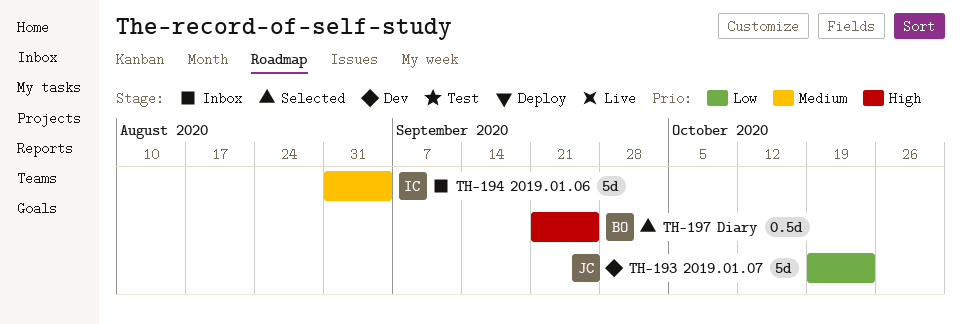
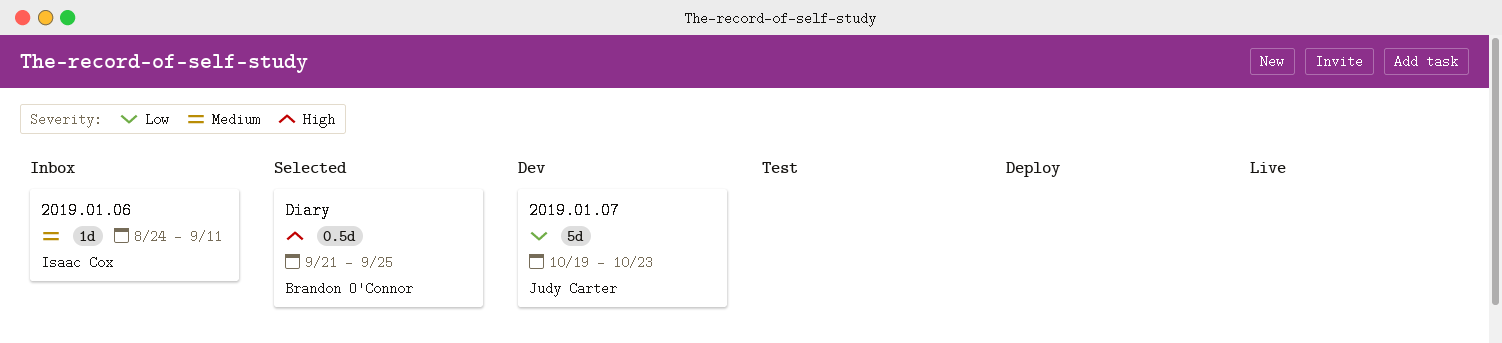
2019.01.06, estimate: 5d -> 1d
2019.01.06, start: Aug 31 -> Aug 24
2019.01.06, due: Sep 4 -> Sep 11

